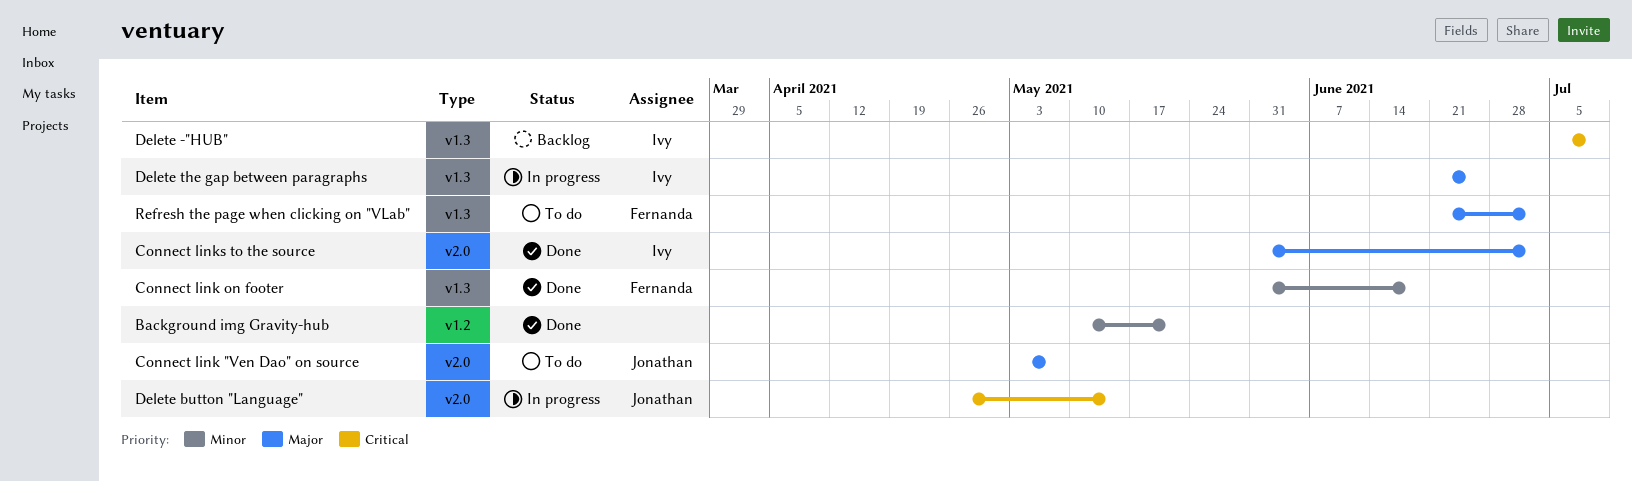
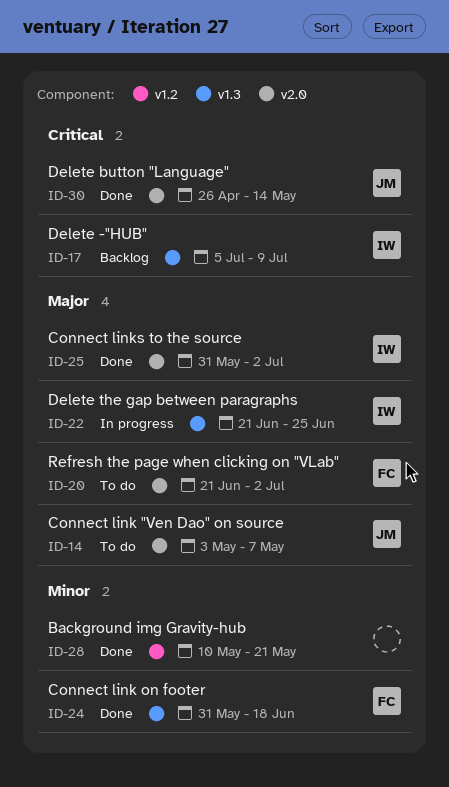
Delete button "Language", status: In progress -> Done
Refresh the page when clicking on "VLab", label: v1.3 -> v2.0

